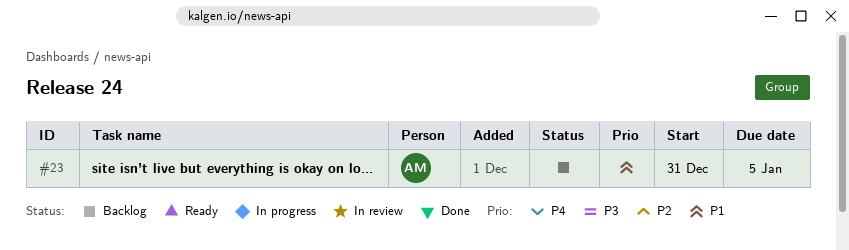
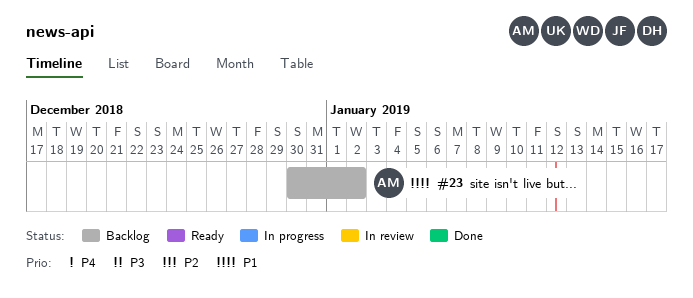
#23, start: Dec 31 -> Dec 30
#23, due: Jan 5 -> Jan 2

